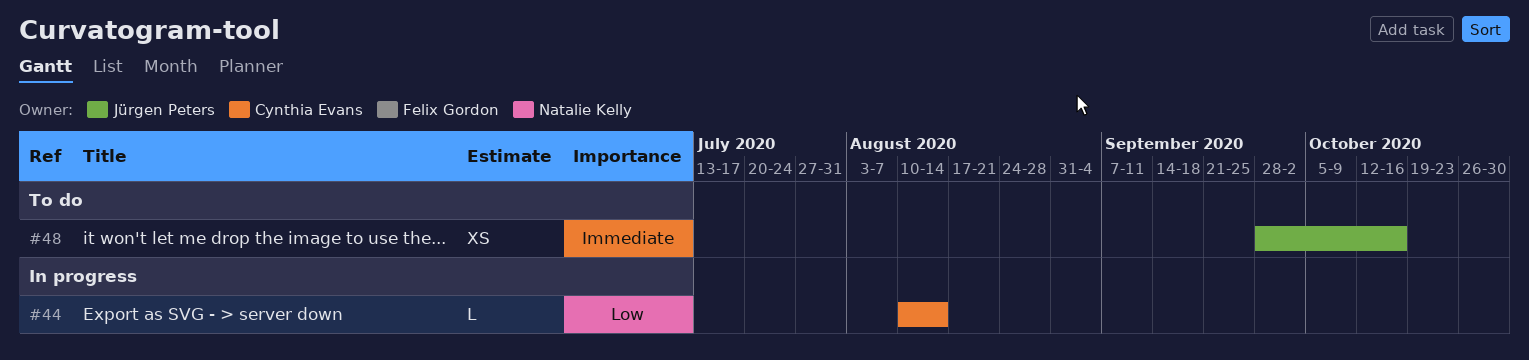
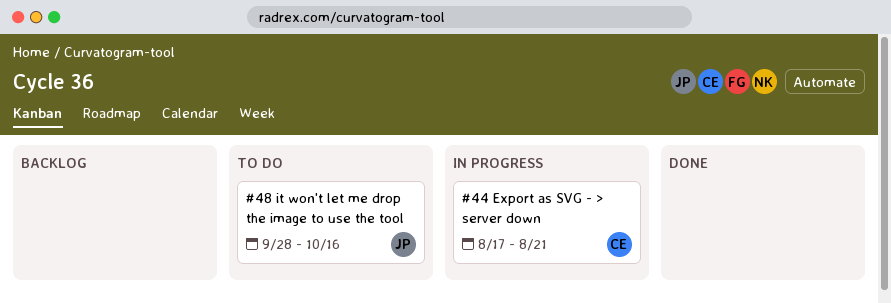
#44, start: Aug 10 -> Aug 17
#44, due: Aug 14 -> Aug 21

